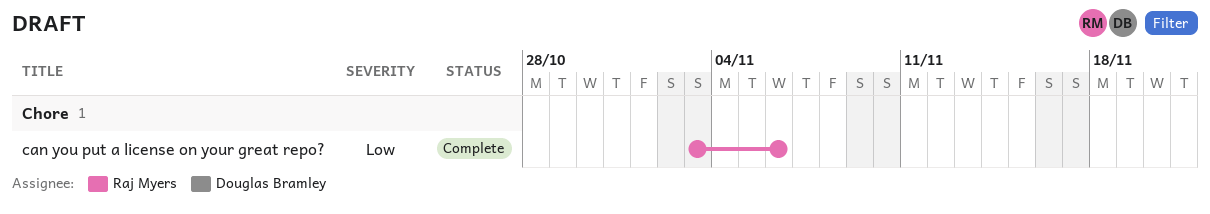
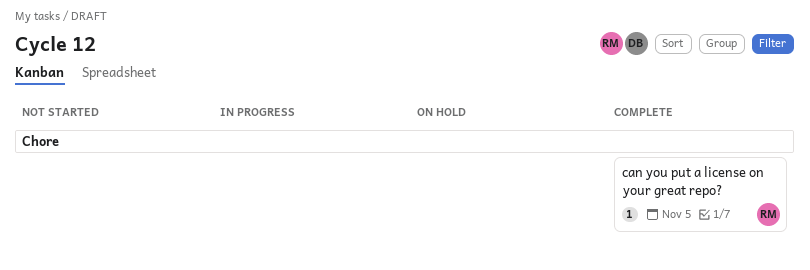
can you put a license on your great repo?, due: Nov 6 -> Nov 5

